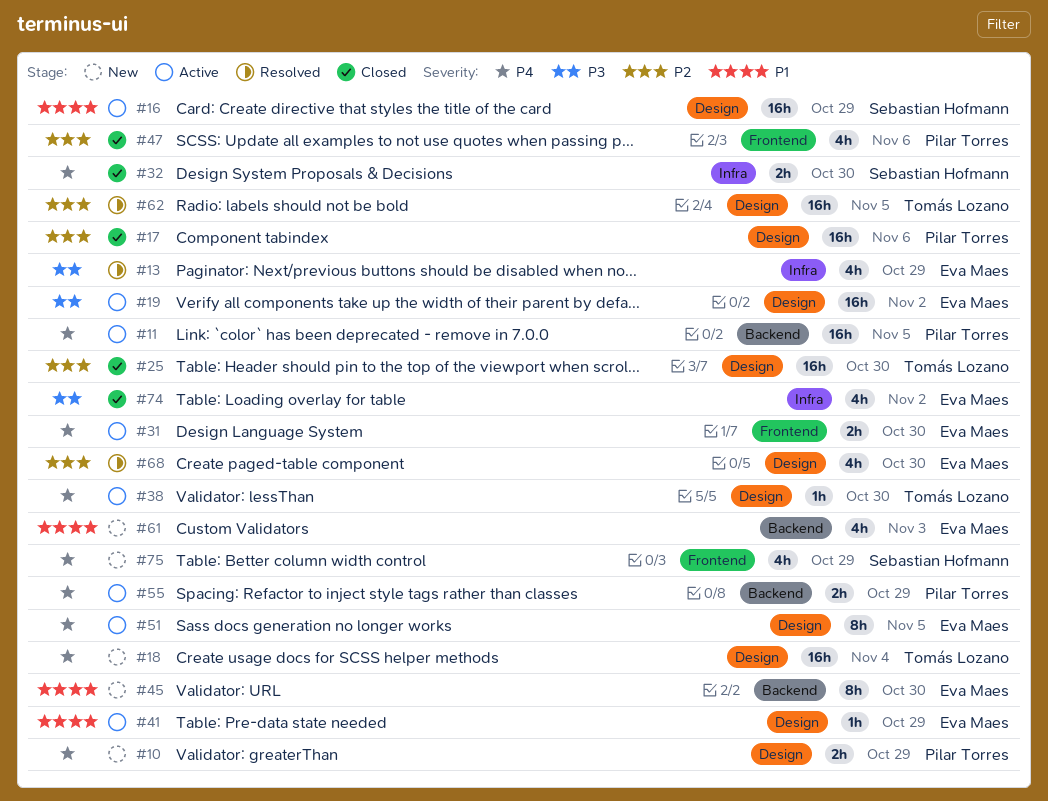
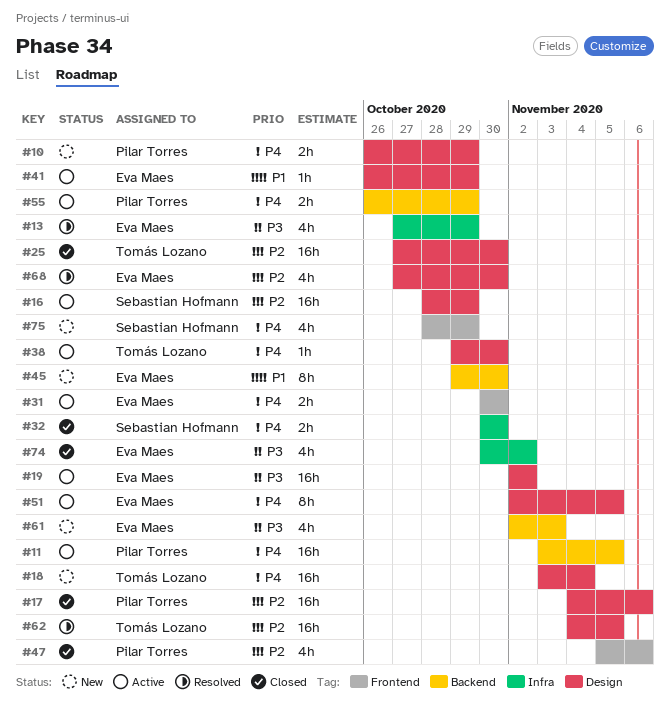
#16, priority: P1 -> P2
#61, priority: P1 -> P3

